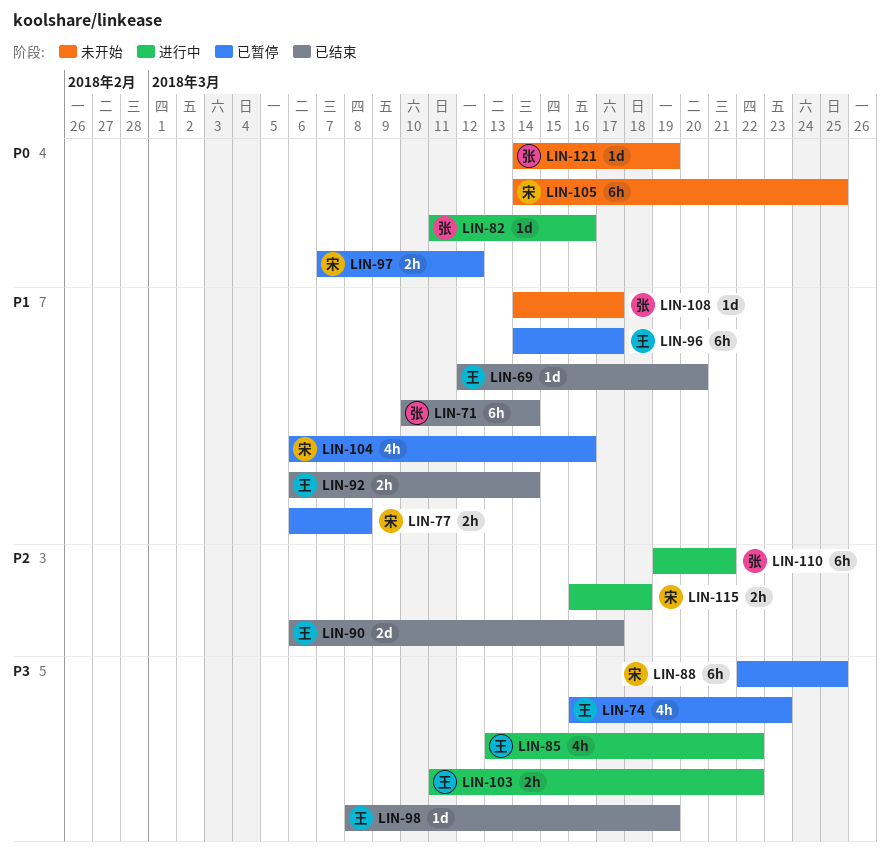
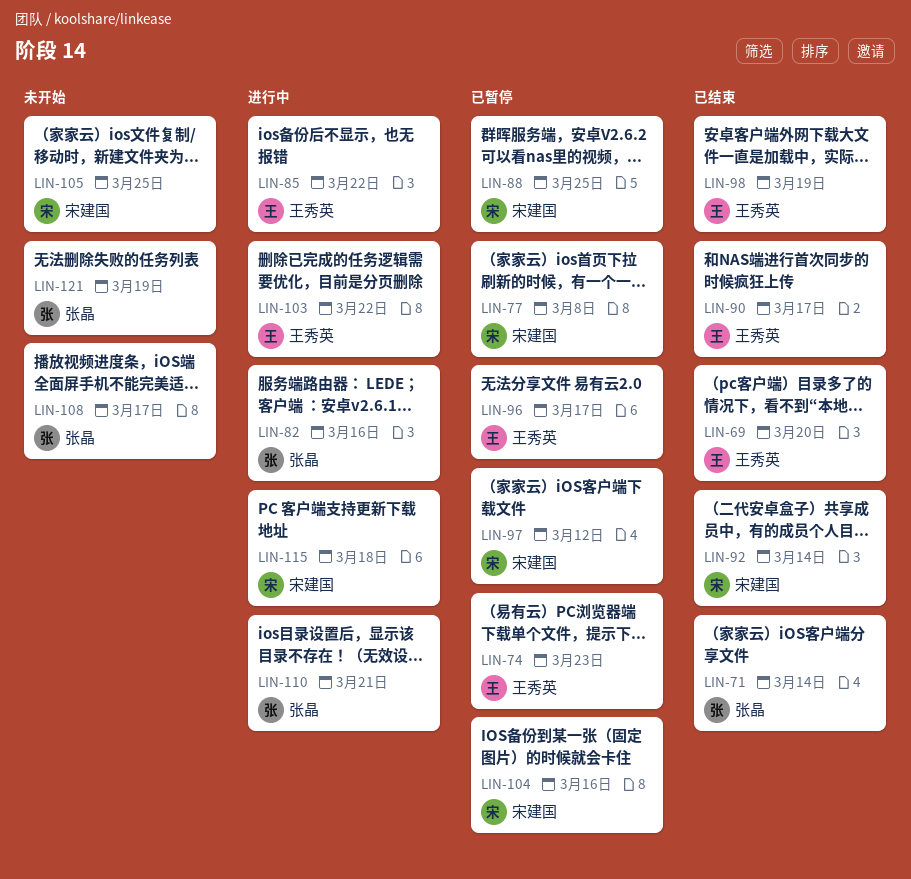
LIN-92, owner: 王秀英 -> 宋建国

